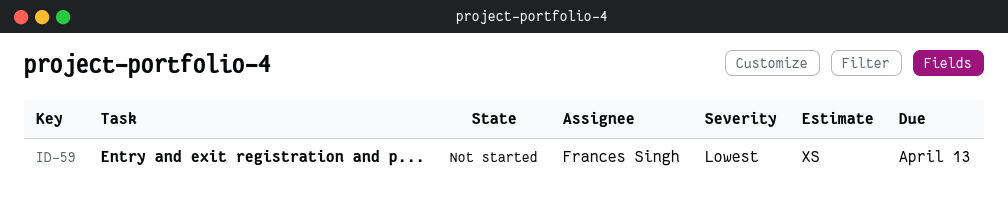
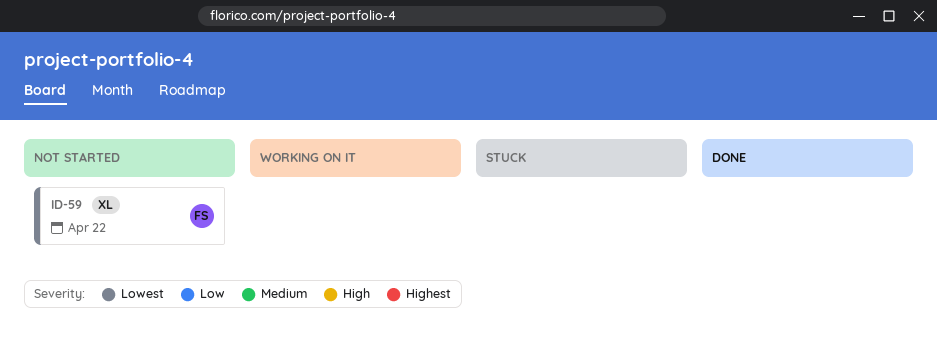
ID-59, estimate: XS -> XL
ID-59, due: Apr 13 -> Apr 22

